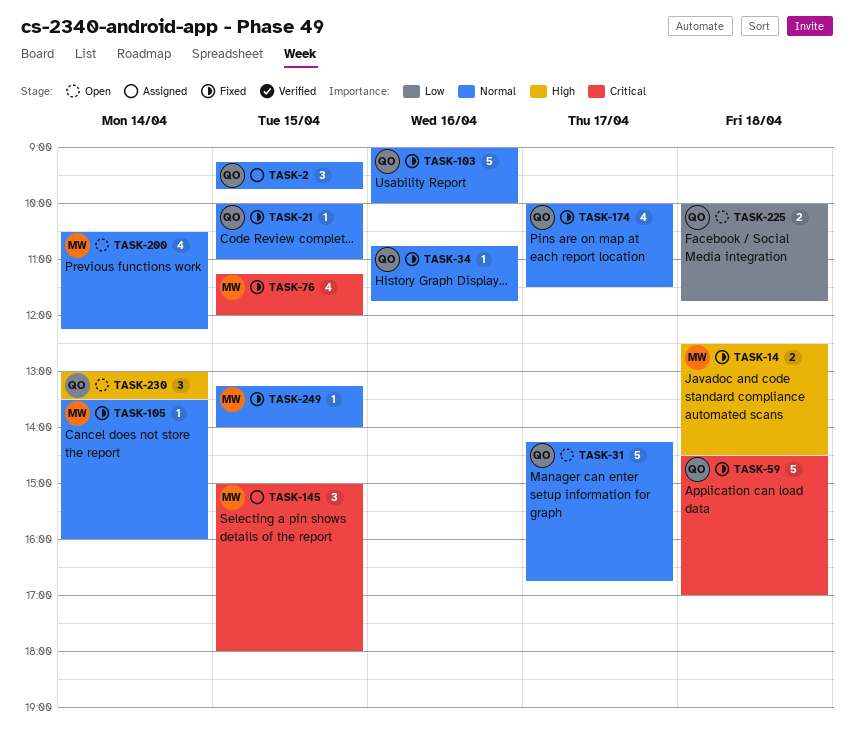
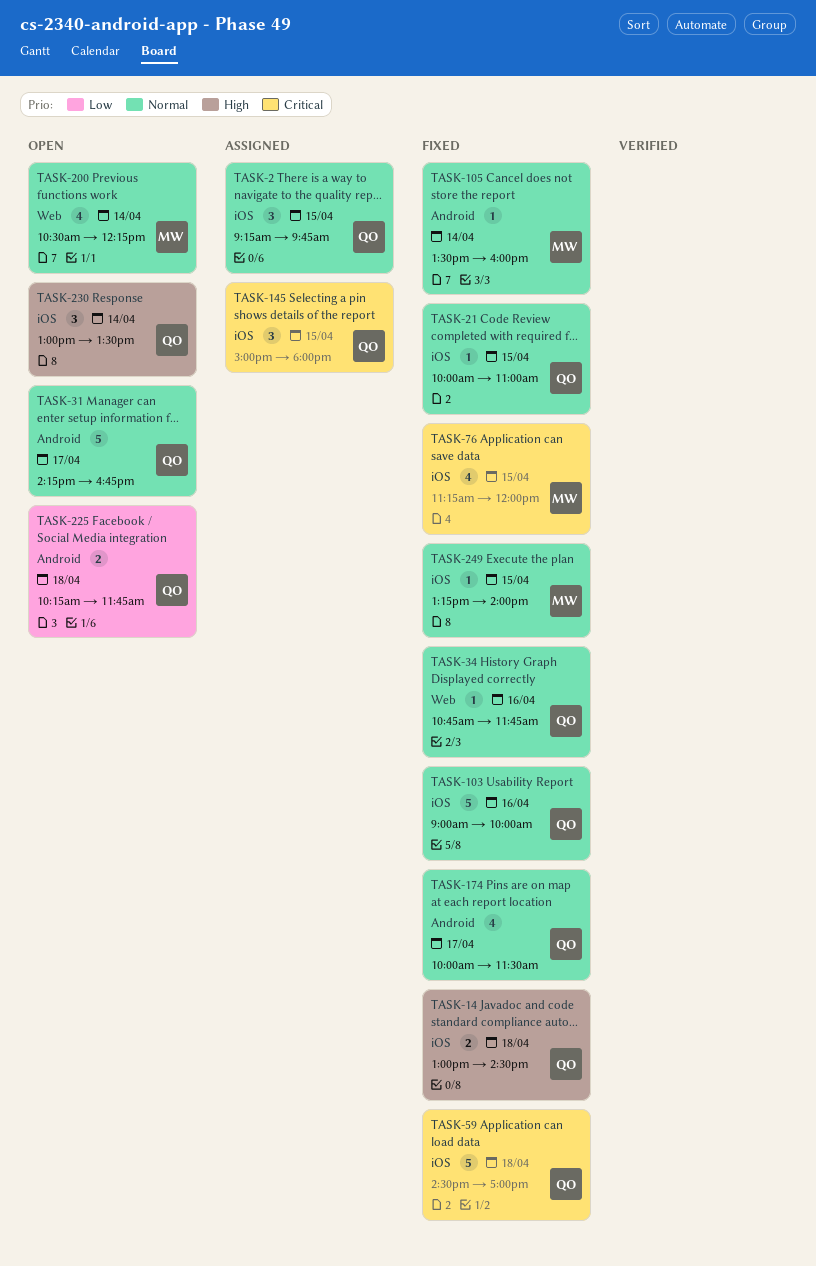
TASK-14, owner: MW -> QO
TASK-14, begins: 12:30 -> 13:00
TASK-145, owner: MW -> QO
TASK-225, begins: 10:00 -> 10:15

